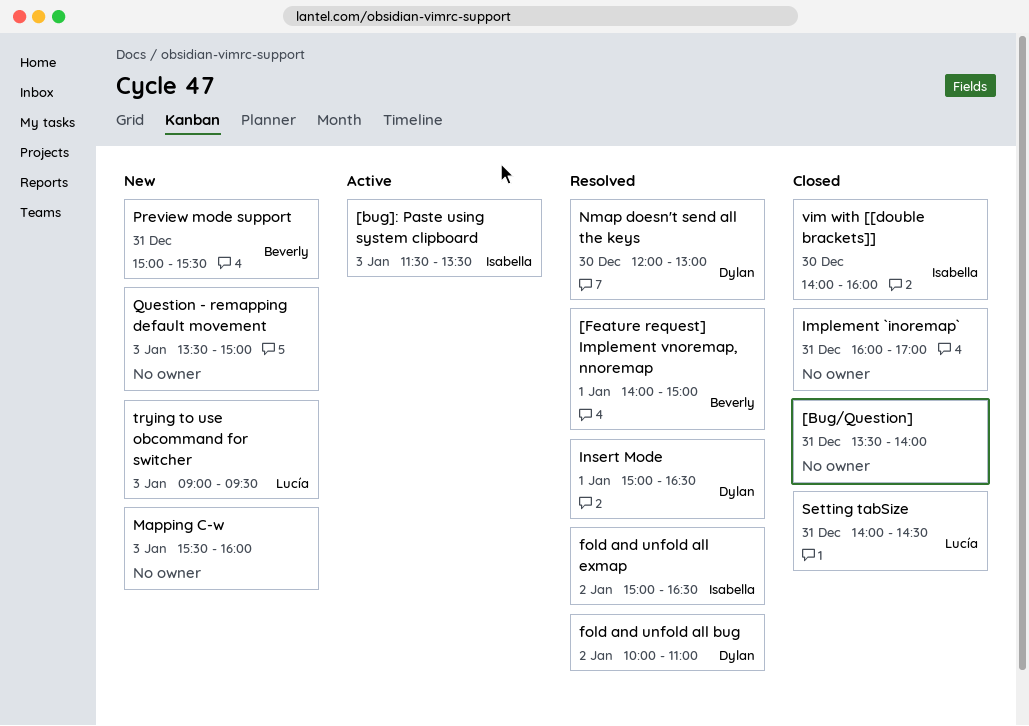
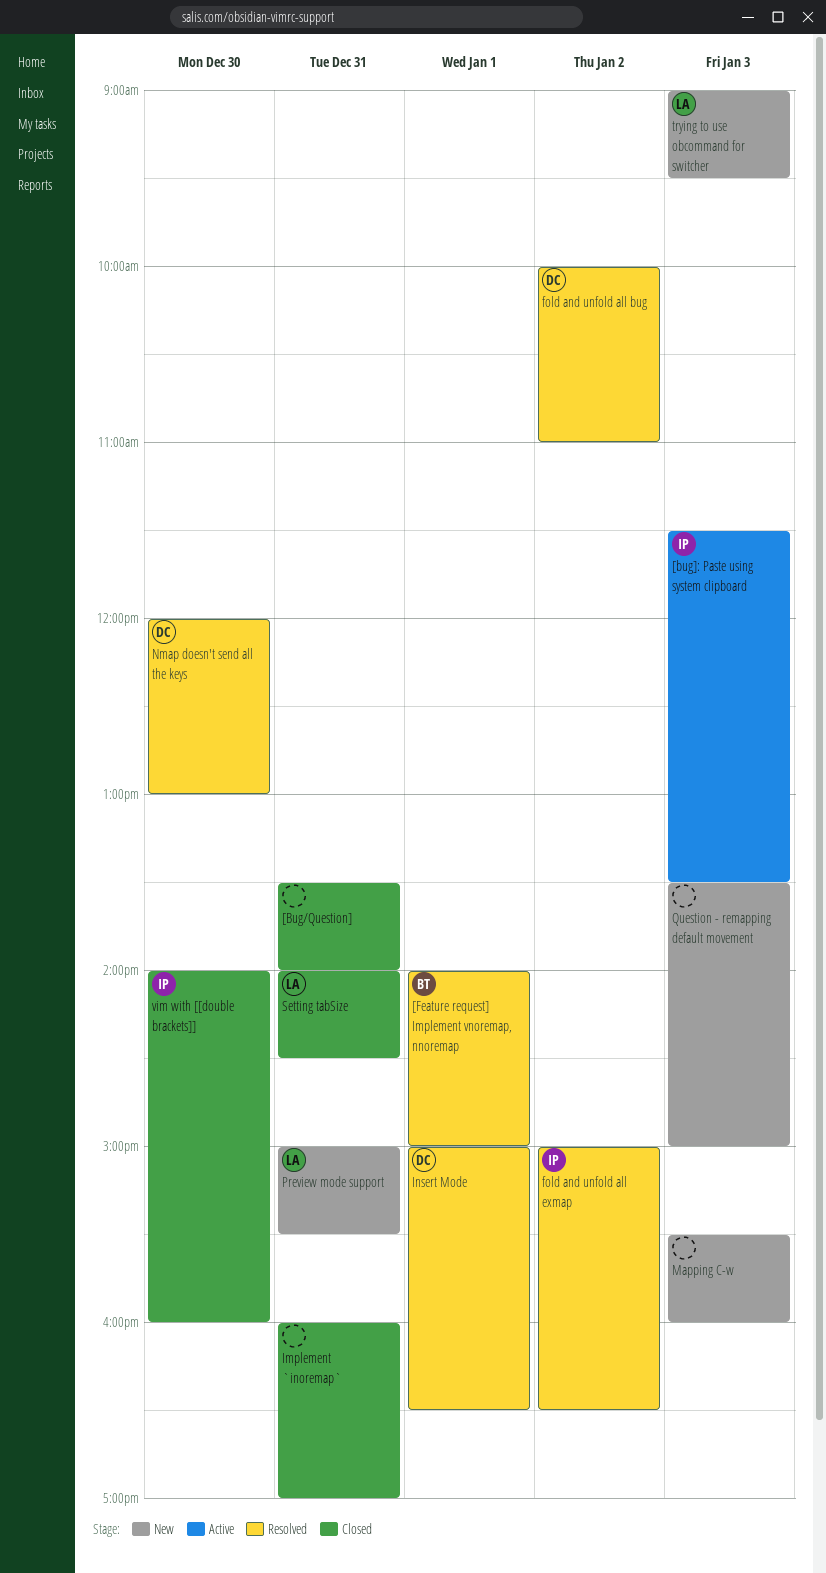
Preview mode support, owner: Beverly -> Lucía

